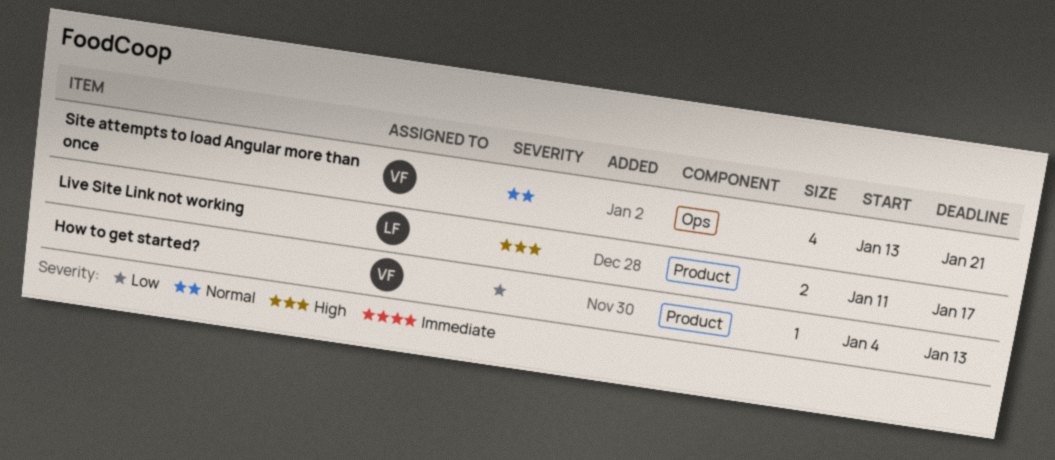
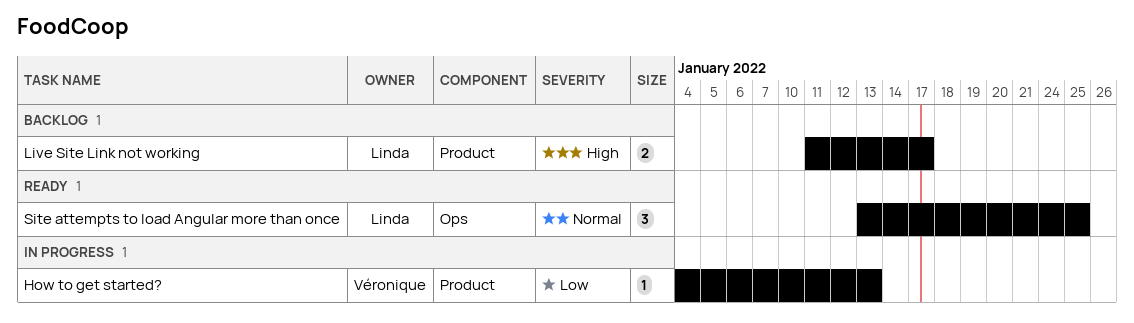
Site attempts to load Angular more than once, owner: Véronique -> Linda
Site attempts to load Angular more than once, estimate: 4 -> 3
Site attempts to load Angular more than once, due: Jan 21 -> Jan 25

